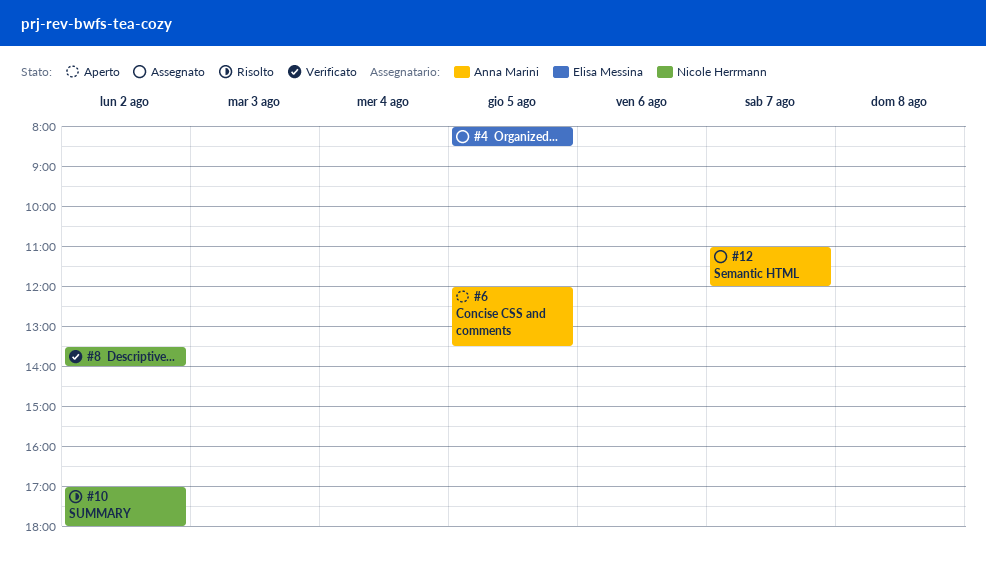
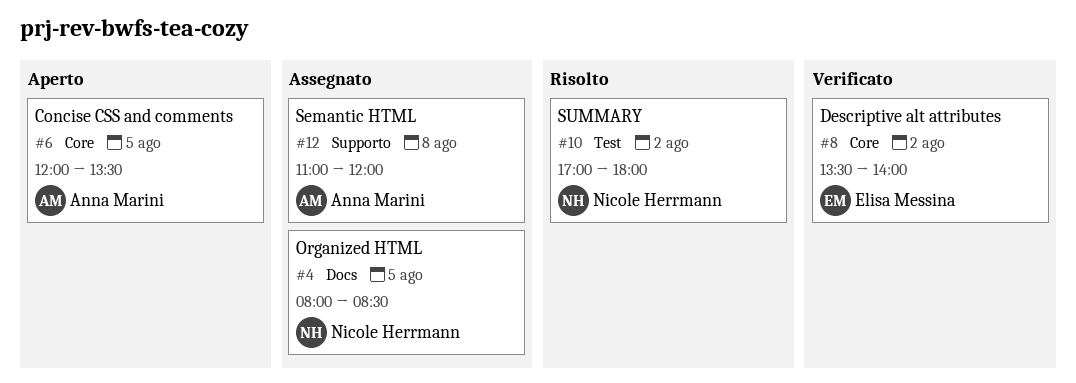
#4, owner: Elisa Messina -> Nicole Herrmann
#8, owner: Nicole Herrmann -> Elisa Messina
#12, day: Aug 7 -> Aug 8

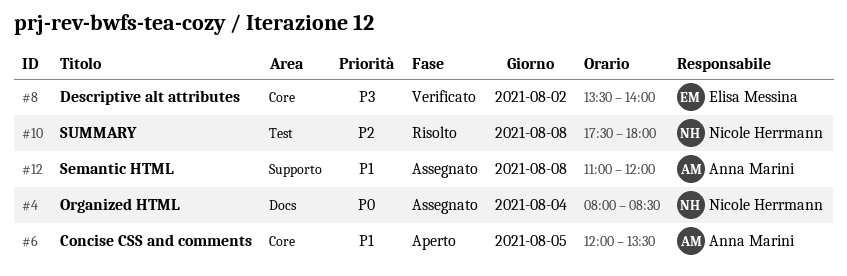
#4, day: Aug 5 -> Aug 4
#10, day: Aug 2 -> Aug 8
#10, begins: 17:00 -> 17:30

